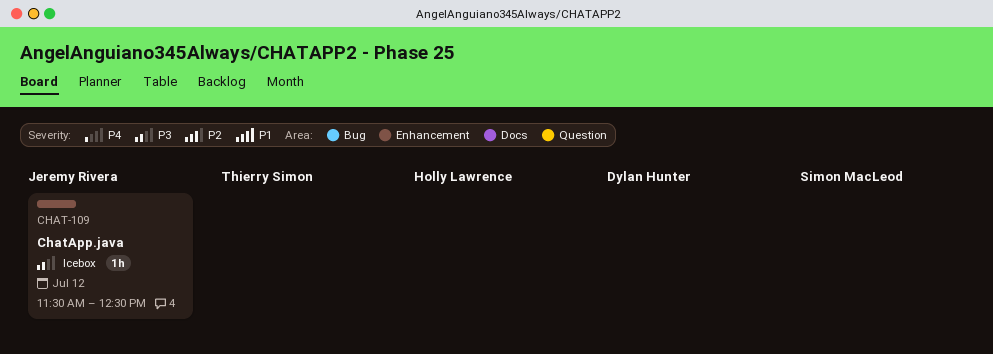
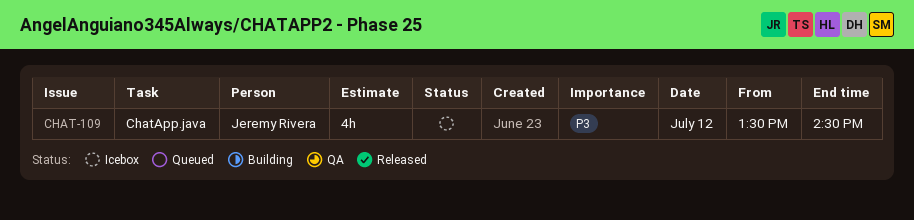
CHAT-109, estimate: 1h -> 4h
CHAT-109, begins: 11:30 -> 13:30
CHAT-109, ends: 12:30 -> 14:30

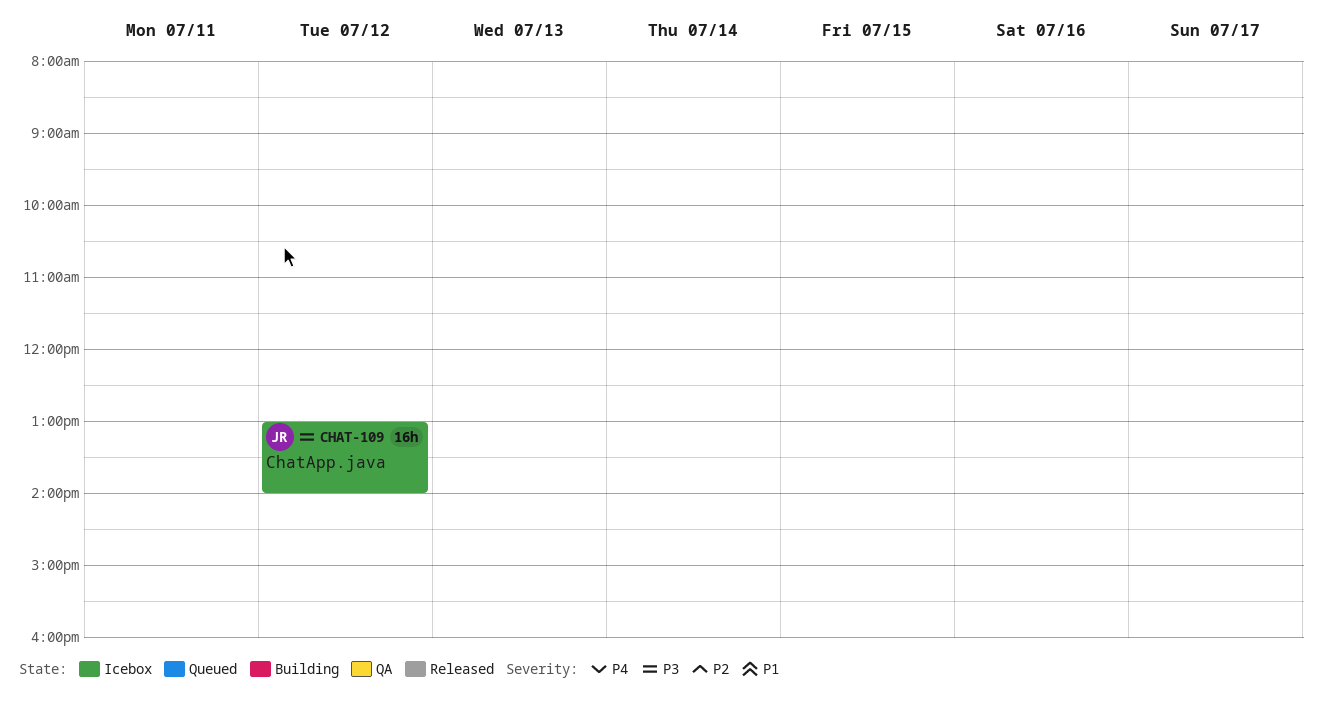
CHAT-109, estimate: 4h -> 16h
CHAT-109, begins: 13:30 -> 13:00
CHAT-109, ends: 14:30 -> 14:00

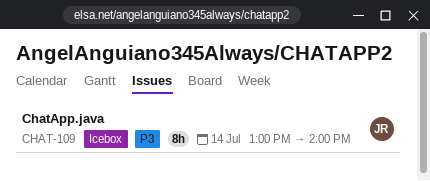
CHAT-109, estimate: 16h -> 8h
CHAT-109, day: Jul 12 -> Jul 14

